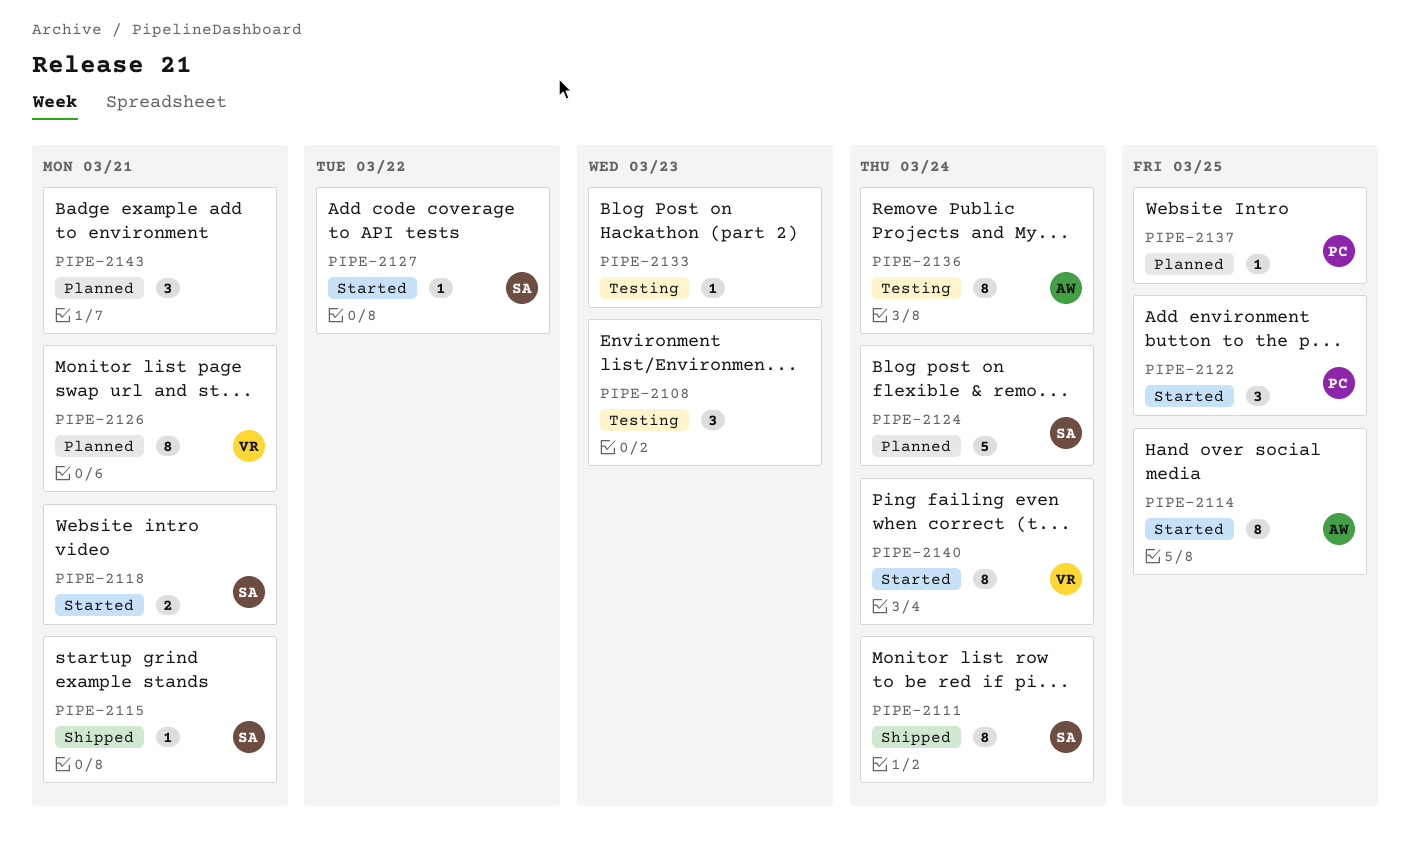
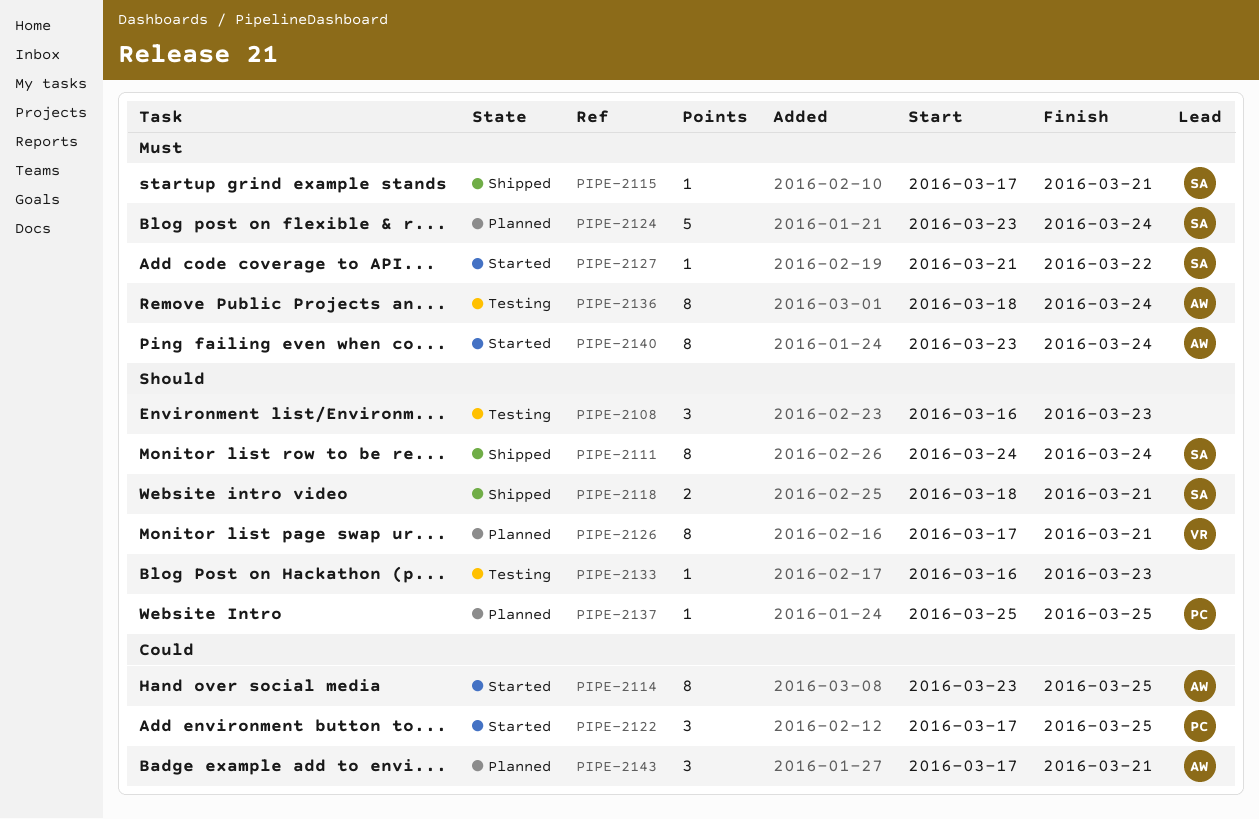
PIPE-2118, status: Started -> Shipped
PIPE-2140, owner: VR -> AW
PIPE-2143, owner: none -> AW

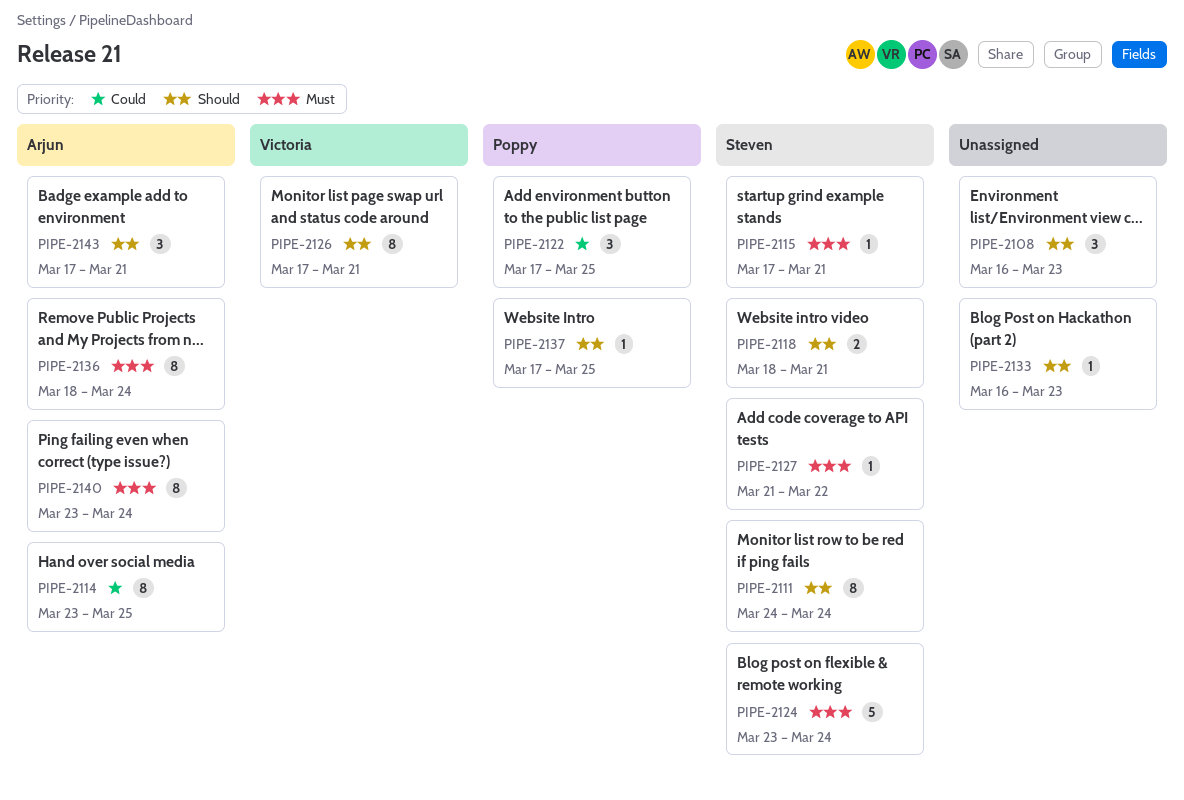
PIPE-2137, start: Mar 25 -> Mar 17
PIPE-2143, priority: Could -> Should

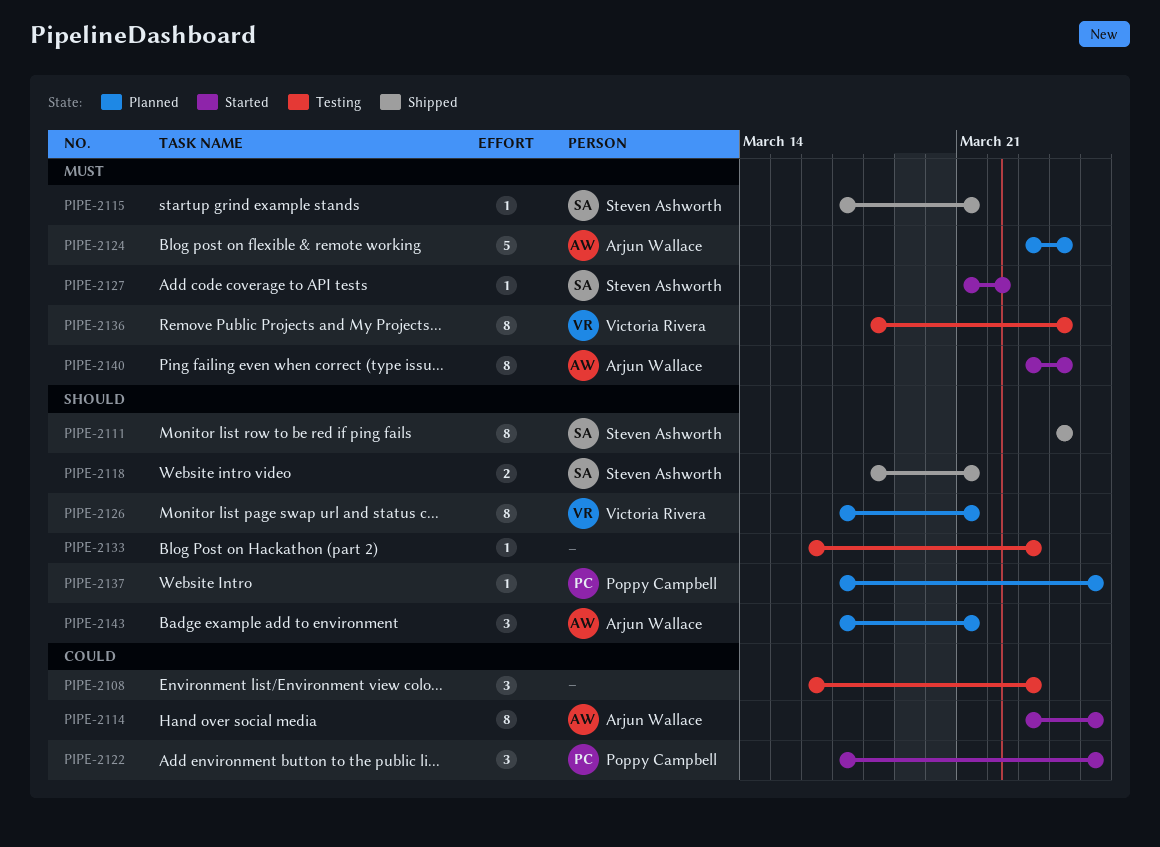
PIPE-2108, priority: Should -> Could
PIPE-2124, owner: Steven Ashworth -> Arjun Wallace
PIPE-2136, owner: Arjun Wallace -> Victoria Rivera

